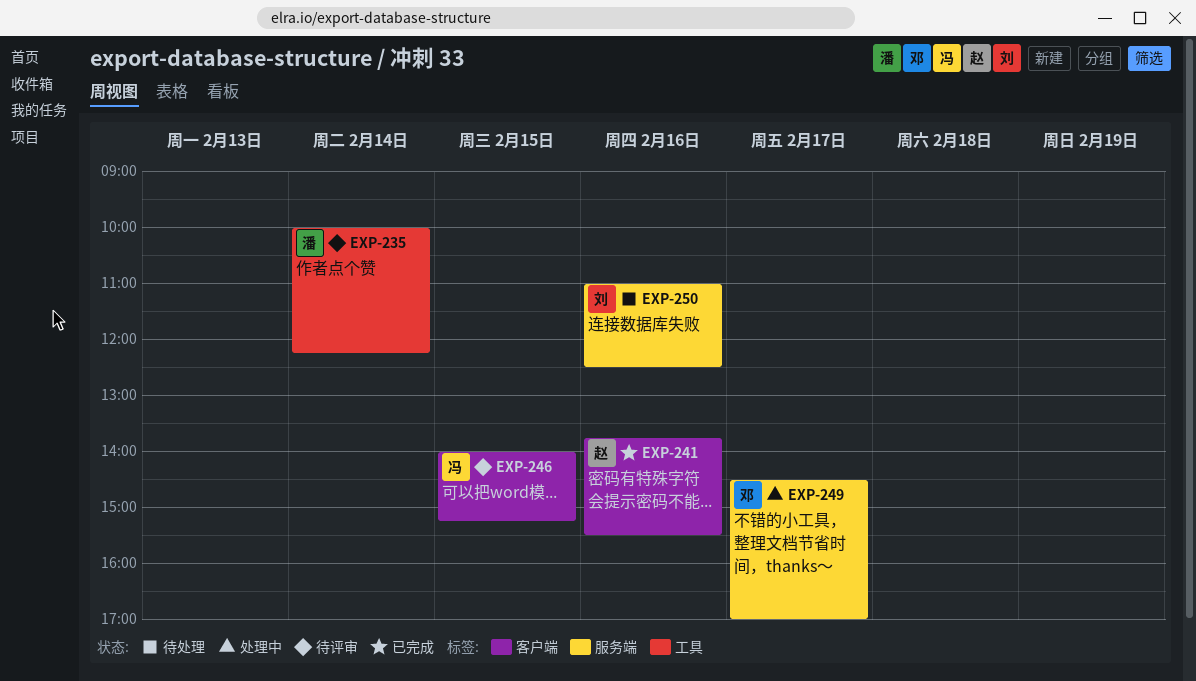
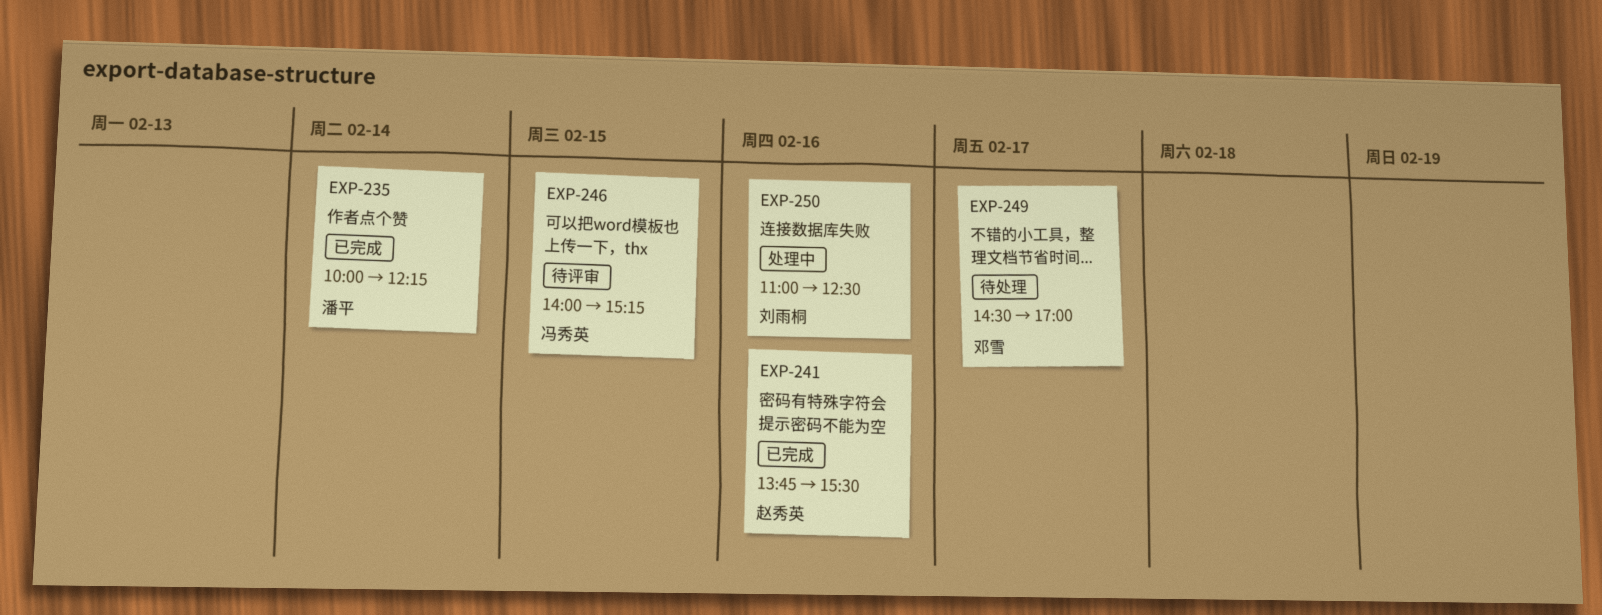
EXP-235, status: 待评审 -> 已完成
EXP-249, status: 处理中 -> 待处理
EXP-250, status: 待处理 -> 处理中

